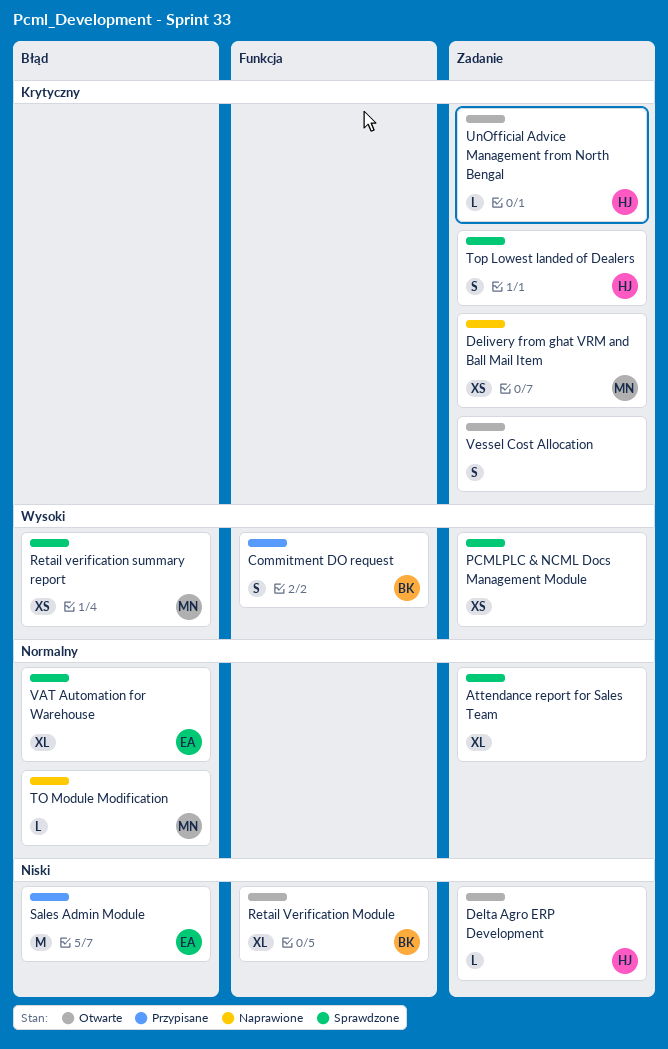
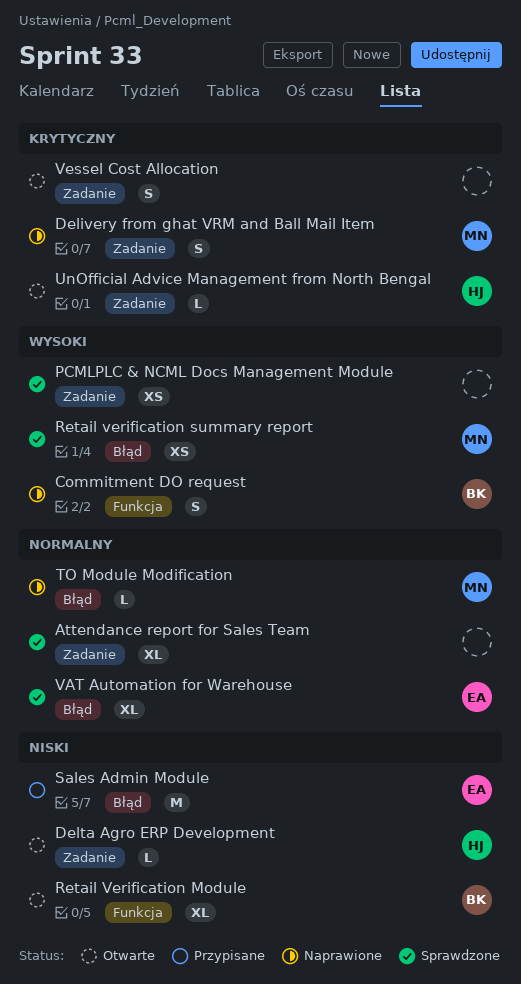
Commitment DO request, status: Przypisane -> Naprawione
Delivery from ghat VRM and Ball Mail Item, estimate: XS -> S
Top Lowest landed of Dealers: present -> none

